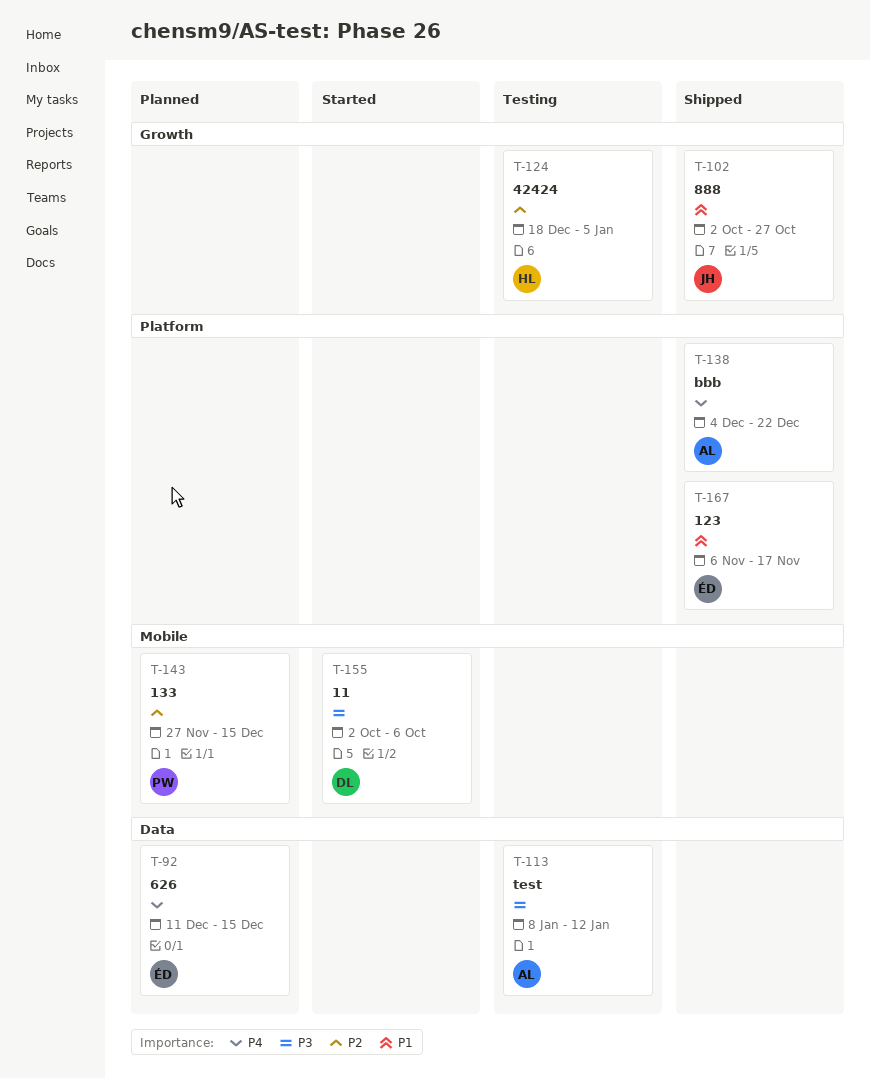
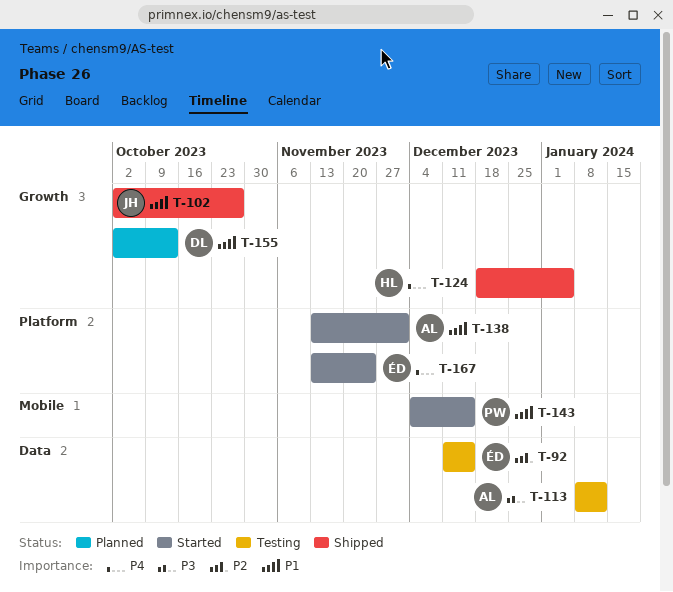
T-92, status: Planned -> Testing
T-92, priority: P4 -> P2
T-124, status: Testing -> Shipped
T-124, priority: P2 -> P4
T-138, status: Shipped -> Started
T-138, priority: P4 -> P1
T-138, start: Dec 4 -> Nov 13
T-138, due: Dec 22 -> Dec 1
T-143, status: Planned -> Started
T-143, priority: P2 -> P1
T-143, start: Nov 27 -> Dec 4
T-155, status: Started -> Planned
T-155, priority: P3 -> P1
T-155, label: Mobile -> Growth
T-155, due: Oct 6 -> Oct 13
T-167, status: Shipped -> Started
T-167, priority: P1 -> P4
T-167, start: Nov 6 -> Nov 13
T-167, due: Nov 17 -> Nov 24

